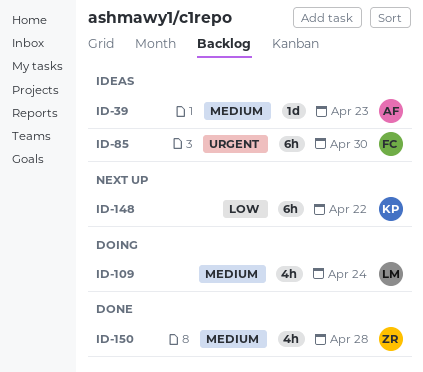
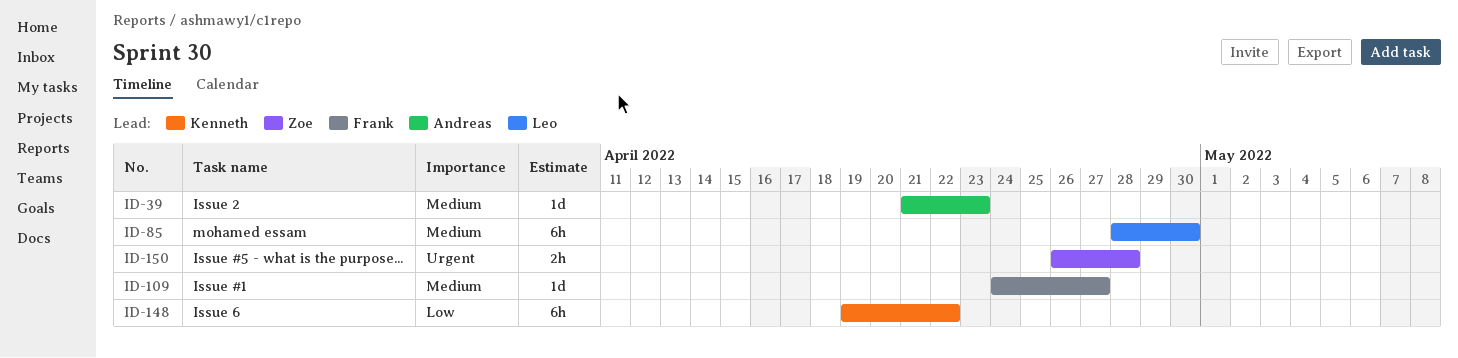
ID-85, owner: Frank -> Leo
ID-85, priority: Urgent -> Medium
ID-109, owner: Leo -> Frank
ID-109, estimate: 4h -> 1d
ID-109, due: Apr 24 -> Apr 27
ID-150, priority: Medium -> Urgent
ID-150, estimate: 4h -> 2h

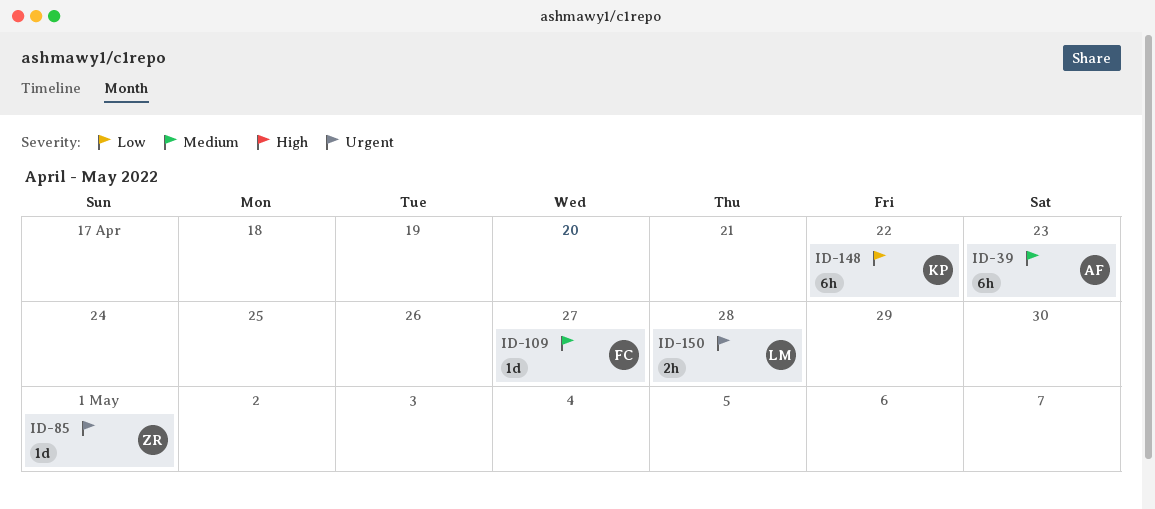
ID-39, estimate: 1d -> 6h
ID-85, owner: Leo -> Zoe
ID-85, priority: Medium -> Urgent
ID-85, estimate: 6h -> 1d
ID-85, due: Apr 30 -> May 1
ID-150, owner: Zoe -> Leo

